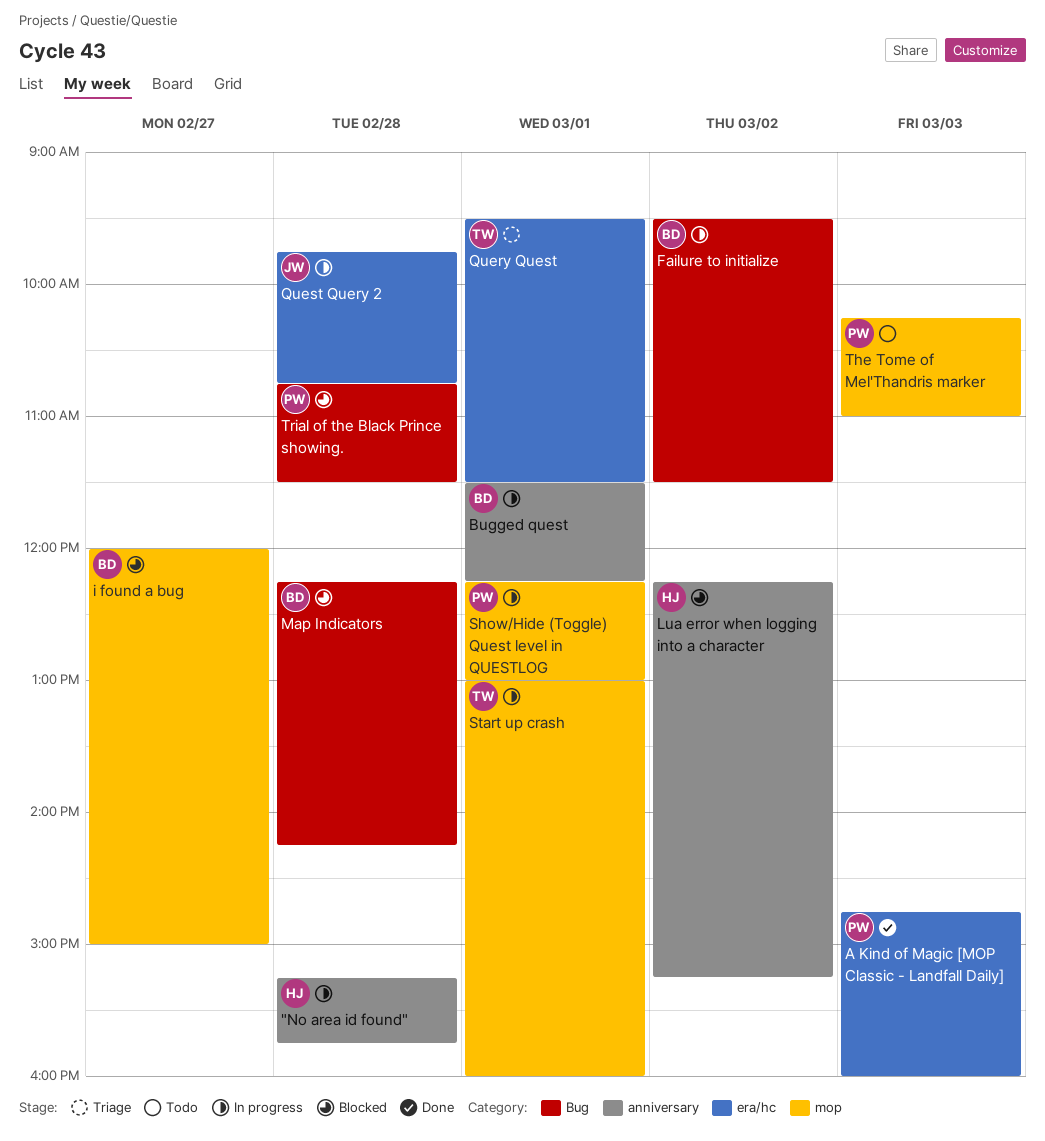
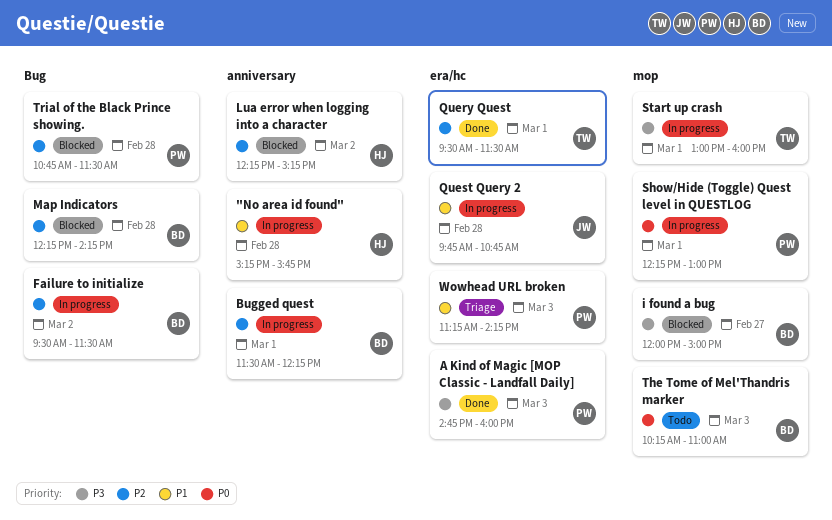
Query Quest, status: Triage -> Done
The Tome of Mel'Thandris marker, owner: PW -> BD
Wowhead URL broken: none -> present

